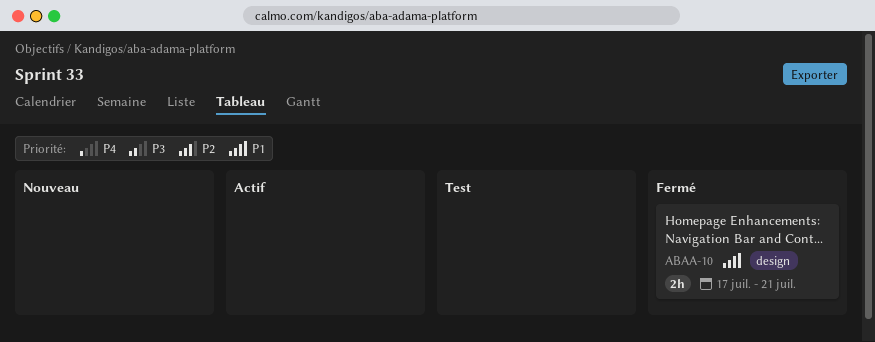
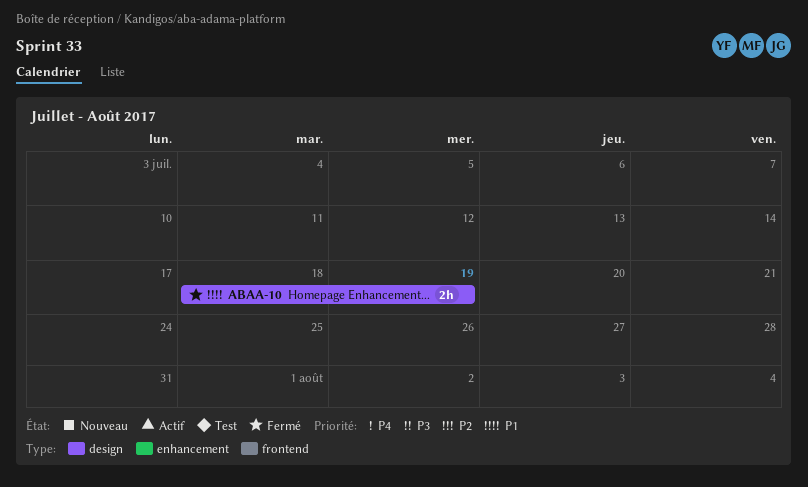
ABAA-10, start: Jul 17 -> Jul 18
ABAA-10, due: Jul 21 -> Jul 19

